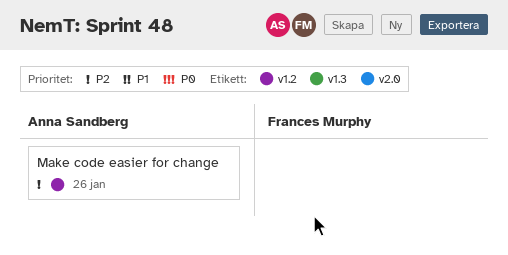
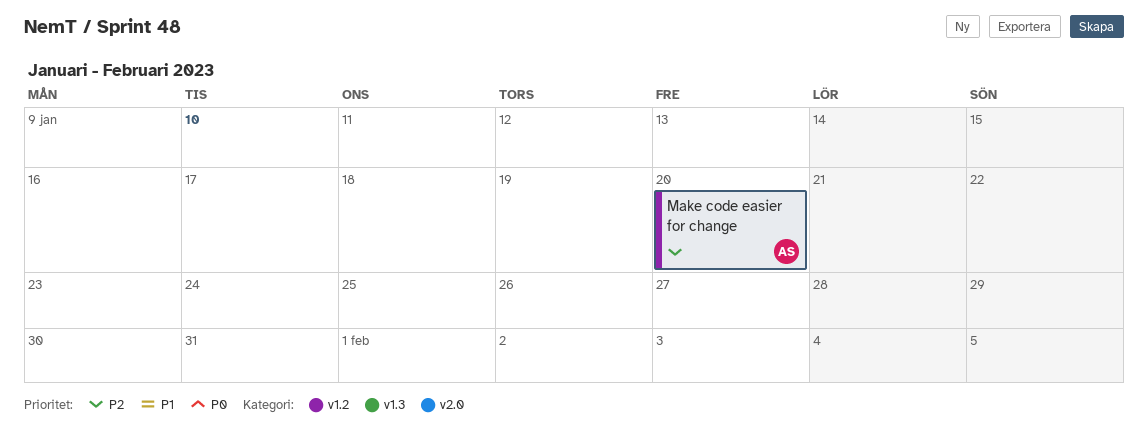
Make code easier for change, due: Jan 26 -> Jan 20

